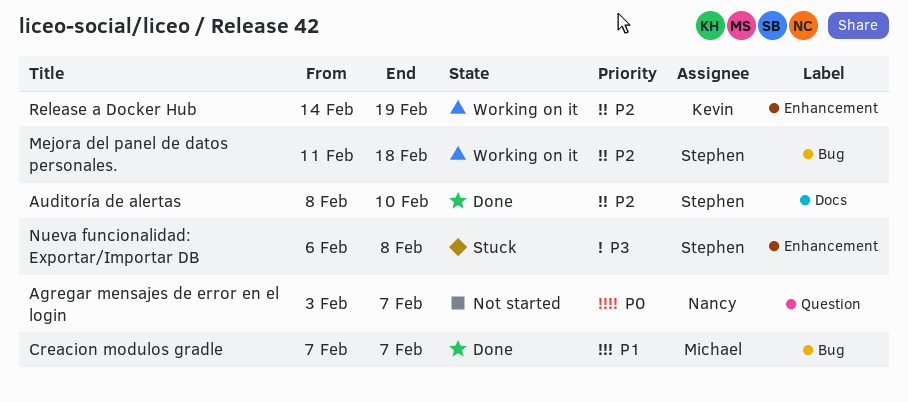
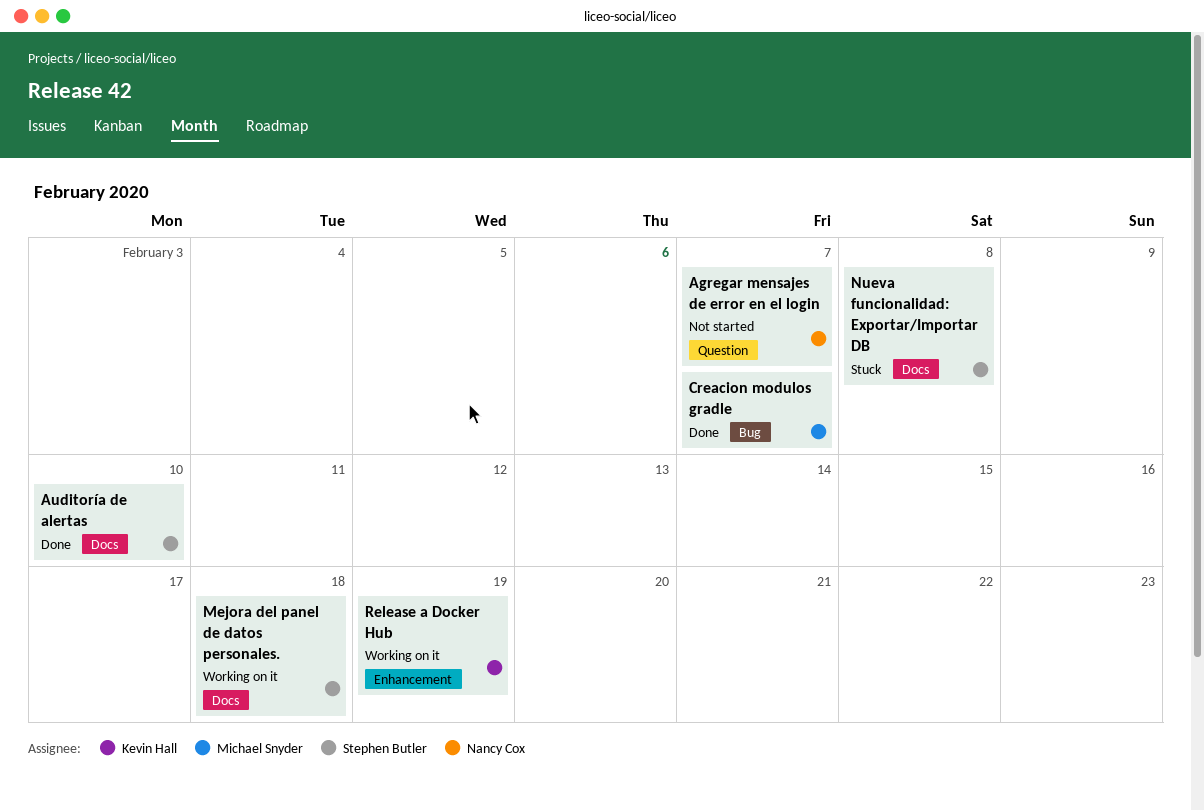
Mejora del panel de datos personales., label: Bug -> Docs
Nueva funcionalidad: Exportar/Importar DB, label: Enhancement -> Docs

